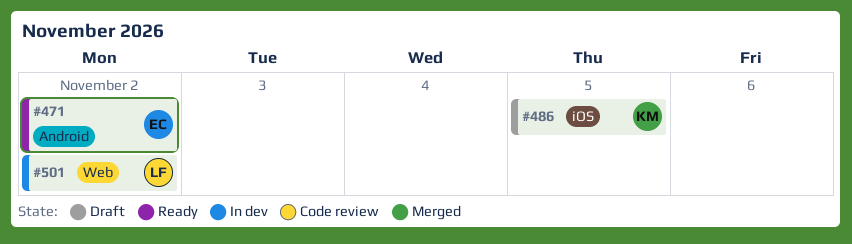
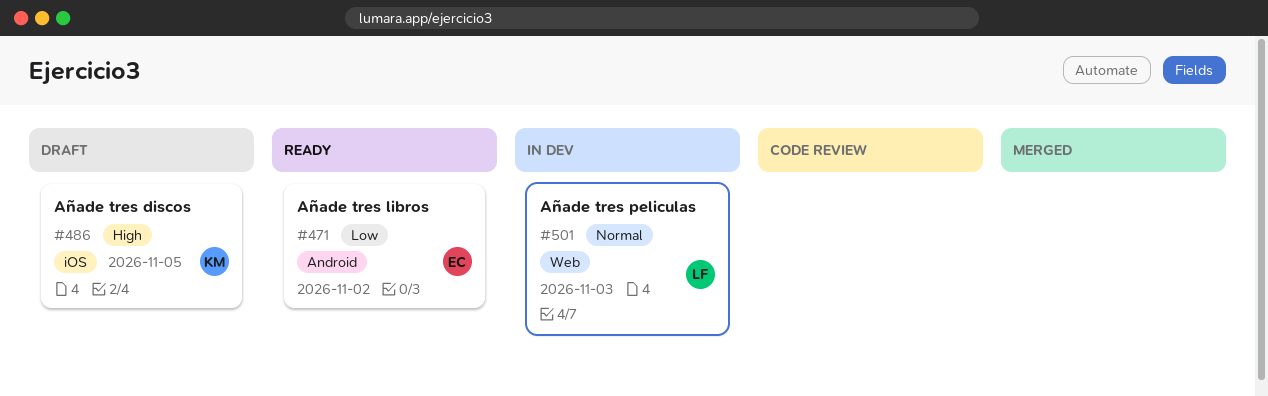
#501, due: Nov 2 -> Nov 3

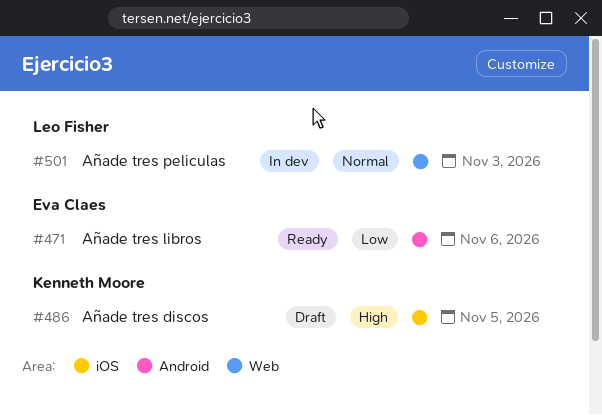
#471, due: Nov 2 -> Nov 6

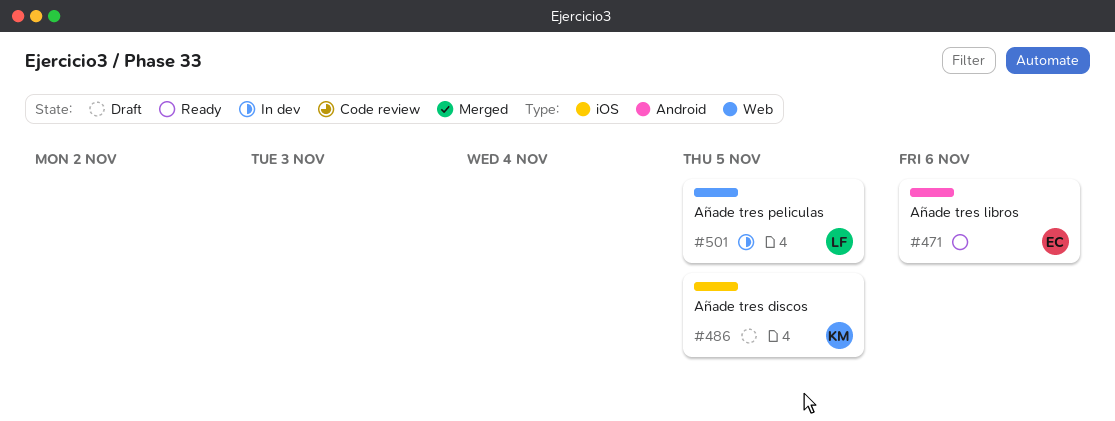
#501, due: Nov 3 -> Nov 5

